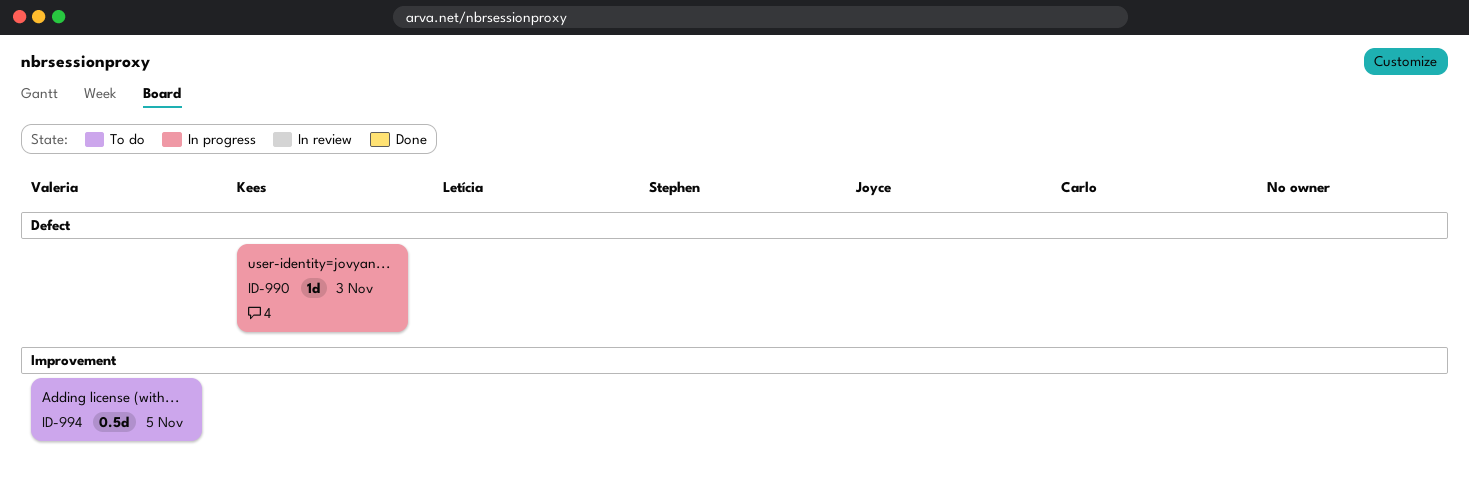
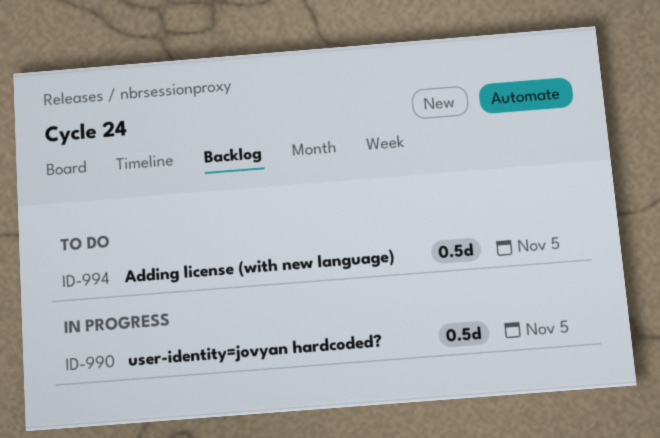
ID-990, estimate: 1d -> 0.5d
ID-990, due: Nov 3 -> Nov 5

